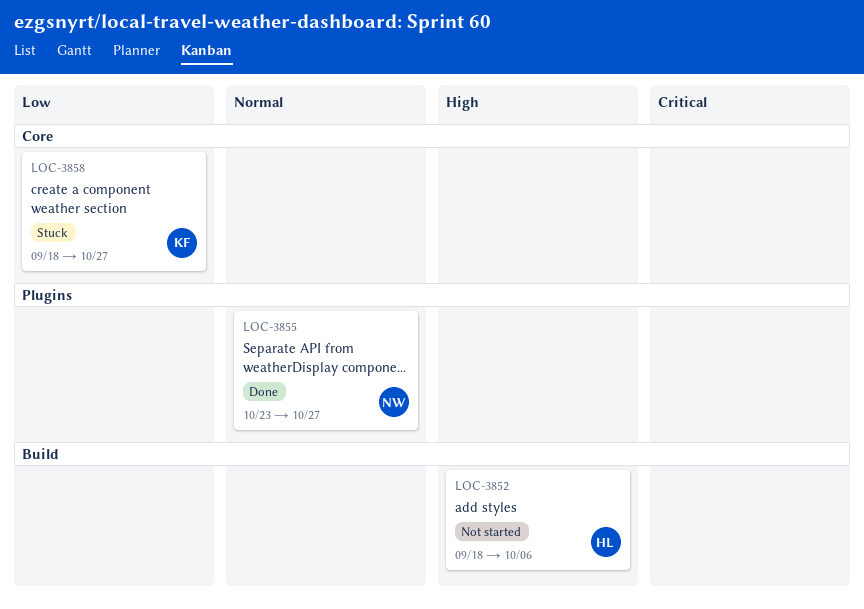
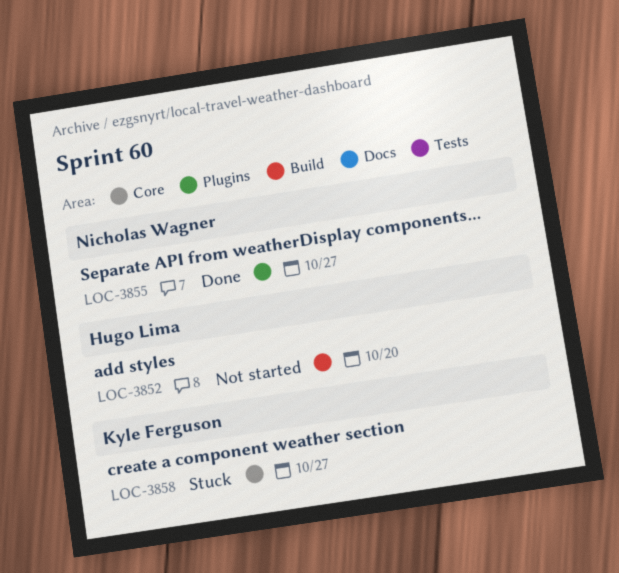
LOC-3852, due: Oct 6 -> Oct 20

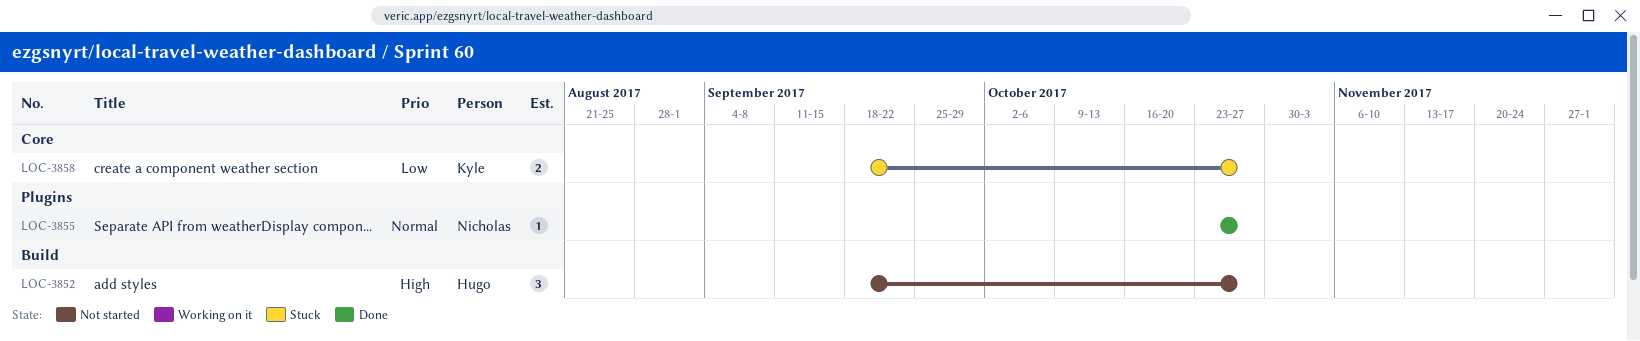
LOC-3852, due: Oct 20 -> Oct 27

